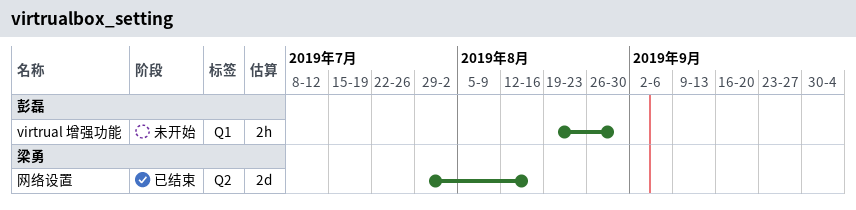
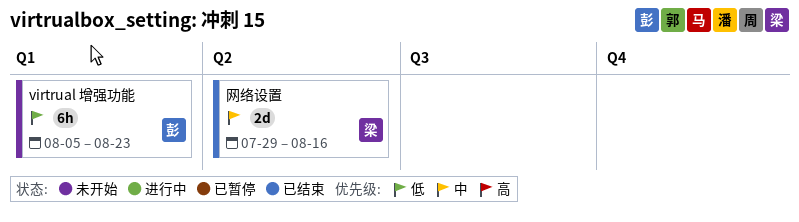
virtrual 增强功能, estimate: 2h -> 6h
virtrual 增强功能, start: Aug 19 -> Aug 5
virtrual 增强功能, due: Aug 30 -> Aug 23

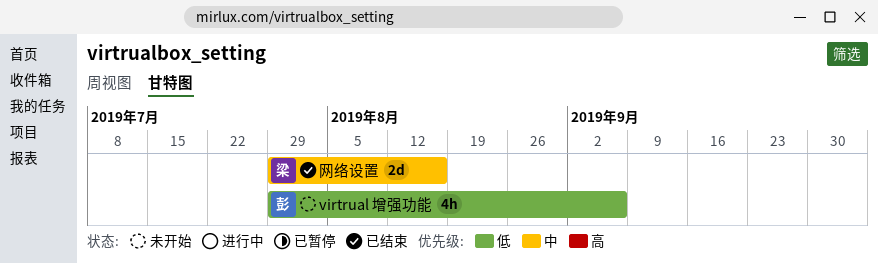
virtrual 增强功能, estimate: 6h -> 4h
virtrual 增强功能, start: Aug 5 -> Jul 29
virtrual 增强功能, due: Aug 23 -> Sep 6

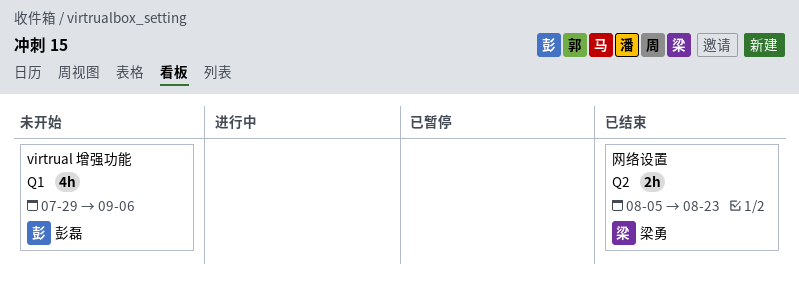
网络设置, estimate: 2d -> 2h
网络设置, start: Jul 29 -> Aug 5
网络设置, due: Aug 16 -> Aug 23

